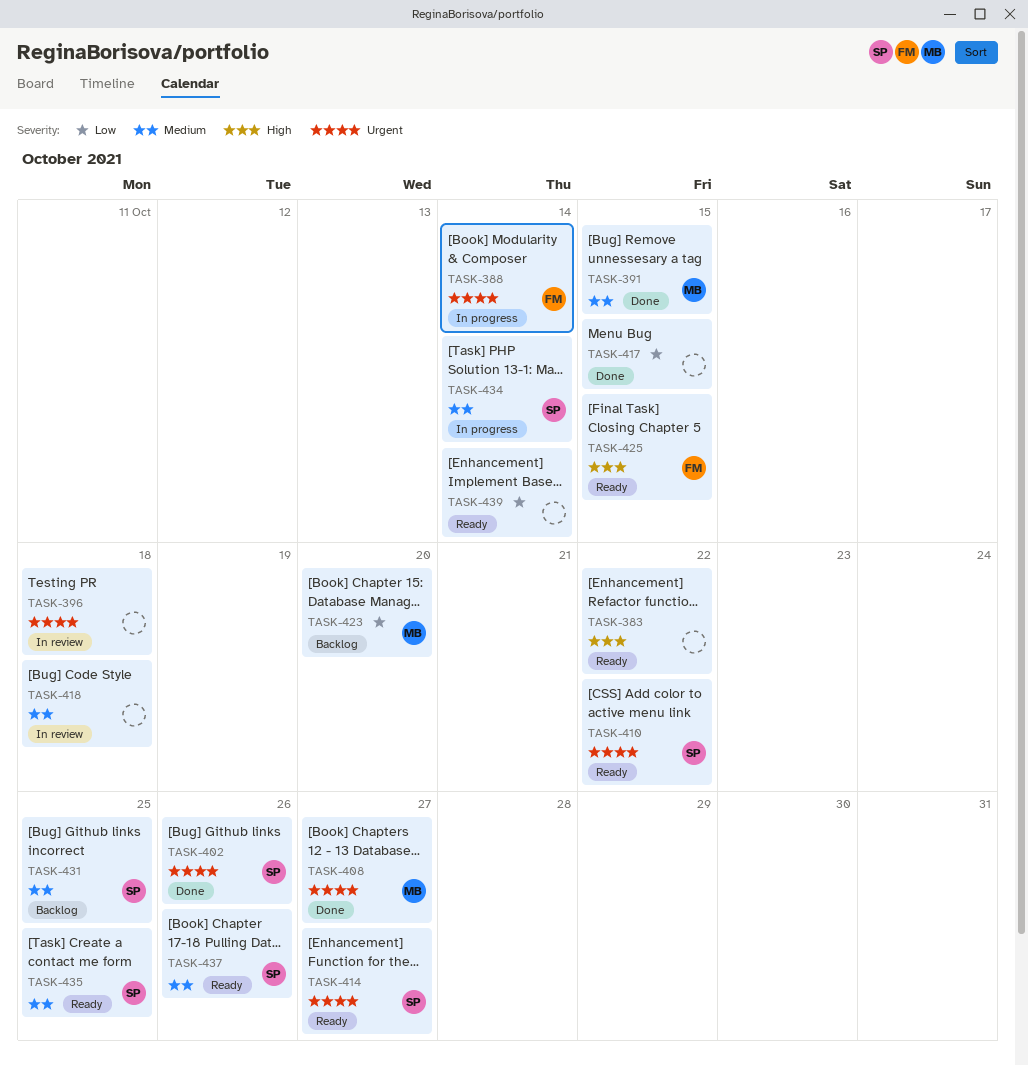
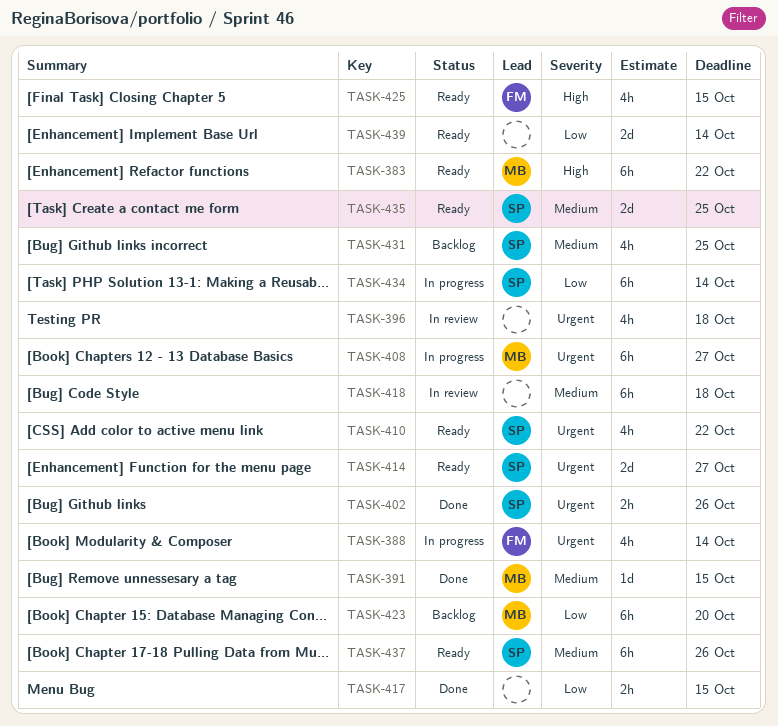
TASK-383, owner: none -> MB
TASK-408, status: Done -> In progress
TASK-434, priority: Medium -> Low

